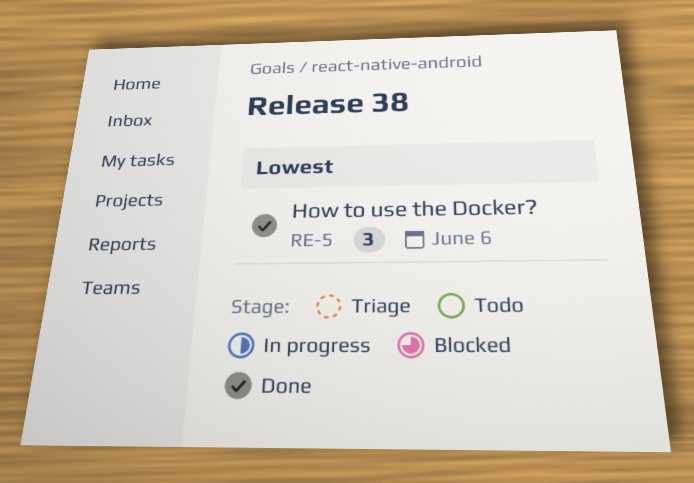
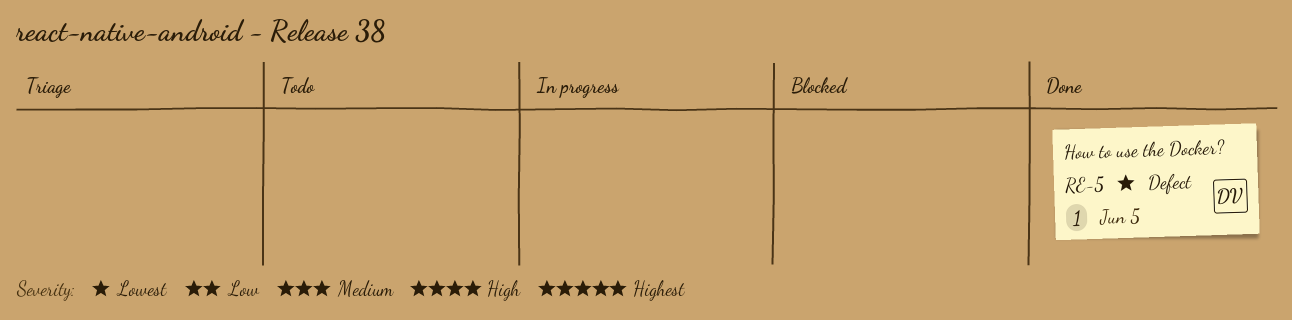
RE-5, estimate: 3 -> 1
RE-5, due: Jun 6 -> Jun 5

